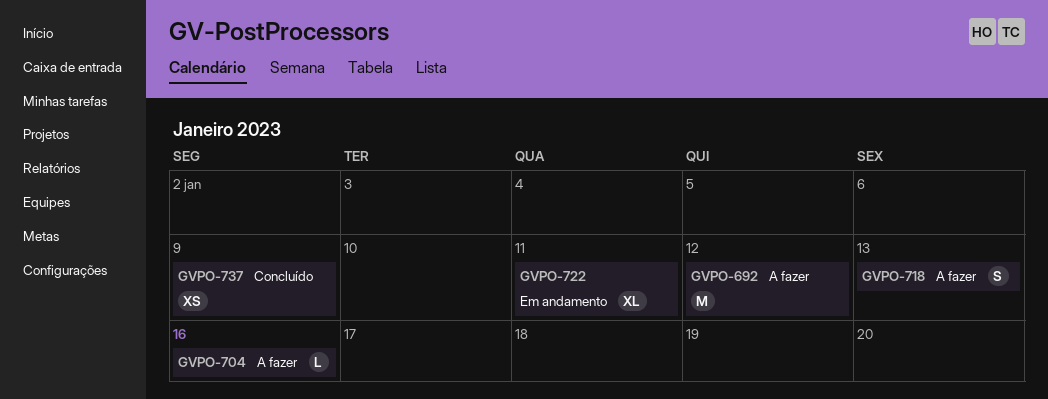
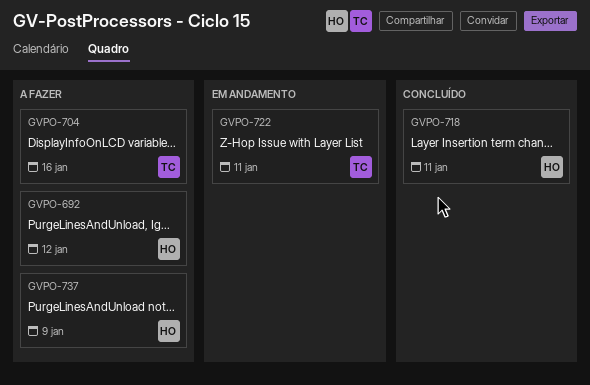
GVPO-718, status: A fazer -> Concluído
GVPO-718, due: Jan 13 -> Jan 11
GVPO-737, status: Concluído -> A fazer

